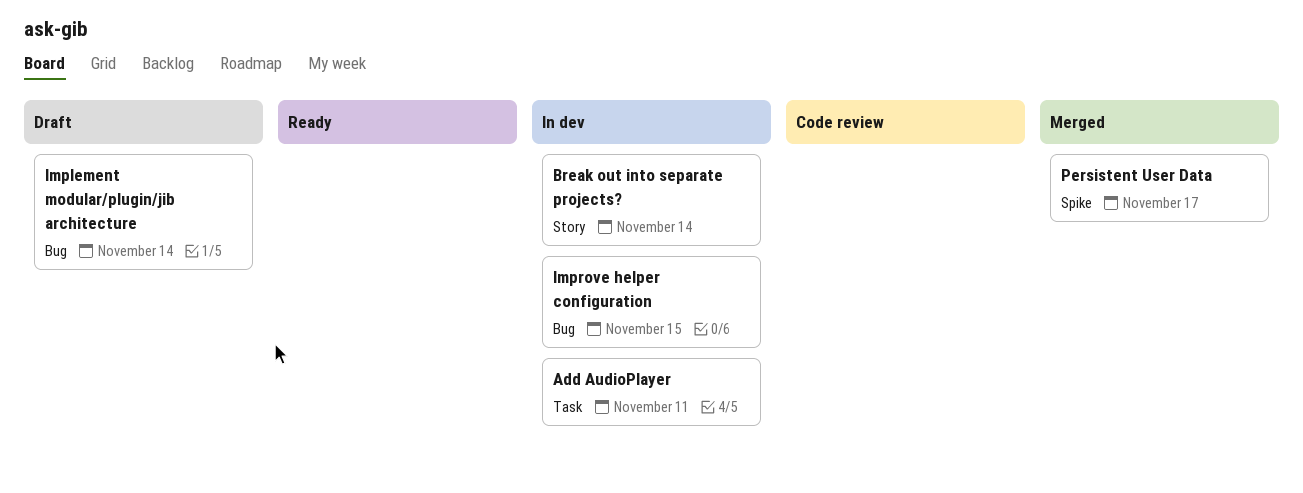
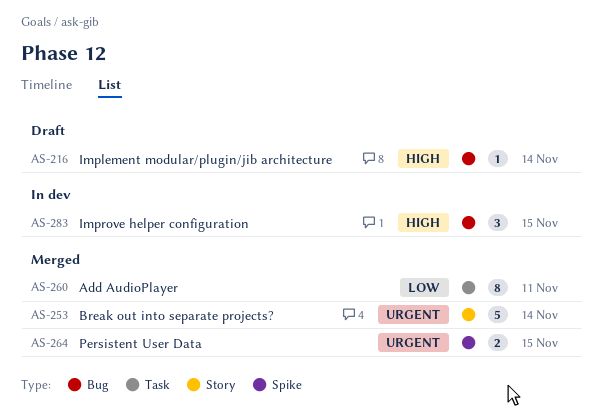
Add AudioPlayer, status: In dev -> Merged
Break out into separate projects?, status: In dev -> Merged
Persistent User Data, due: Nov 17 -> Nov 15

